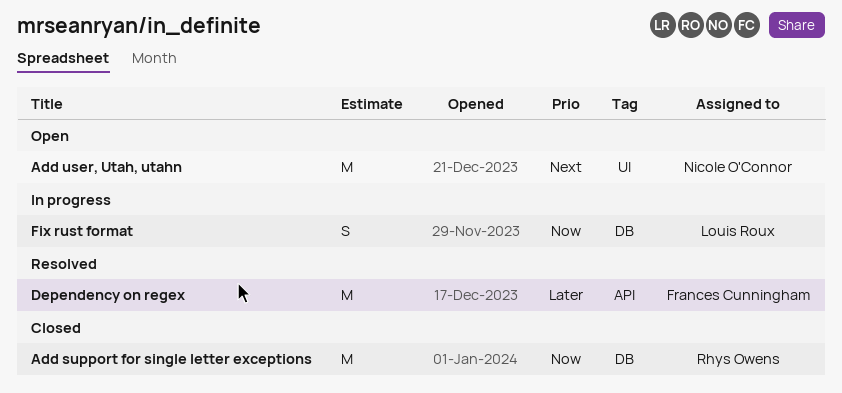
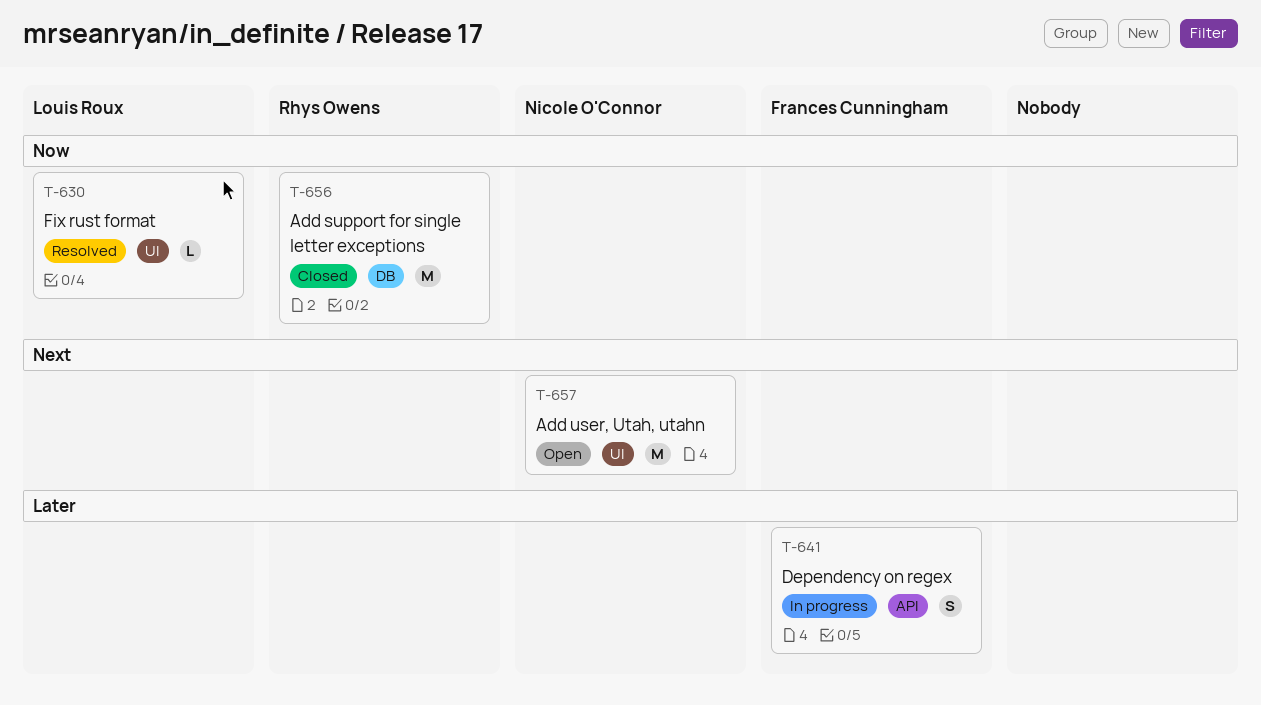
Dependency on regex, status: Resolved -> In progress
Dependency on regex, estimate: M -> S
Fix rust format, status: In progress -> Resolved
Fix rust format, label: DB -> UI
Fix rust format, estimate: S -> L

